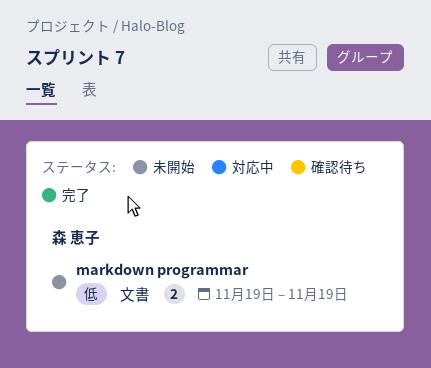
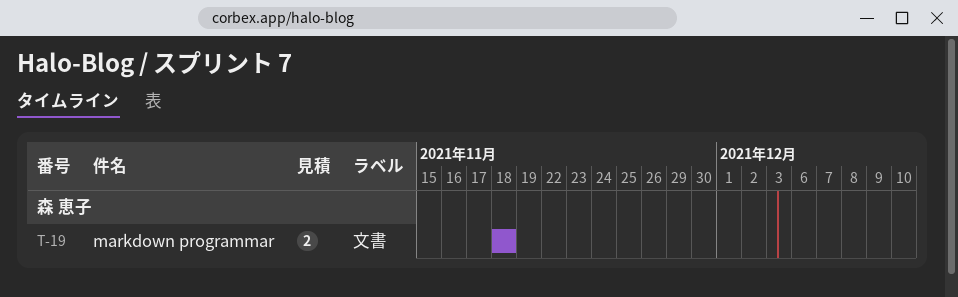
markdown programmar, start: Nov 19 -> Nov 18
markdown programmar, due: Nov 19 -> Nov 18

